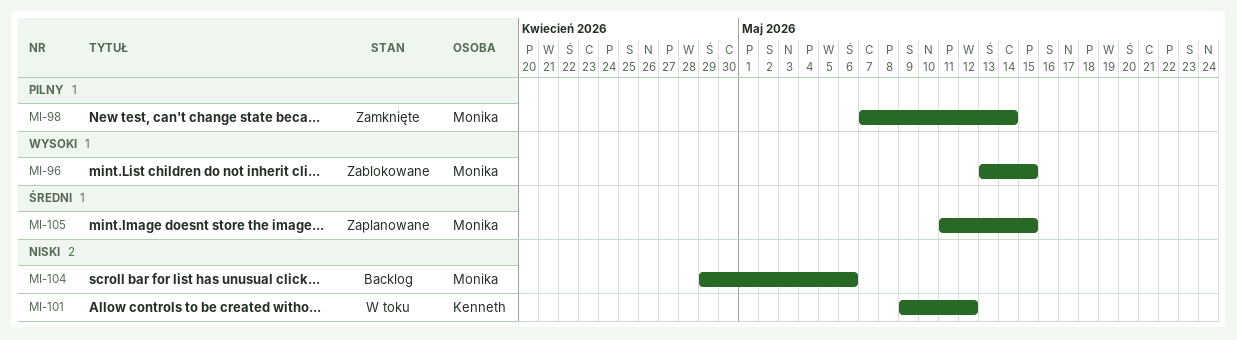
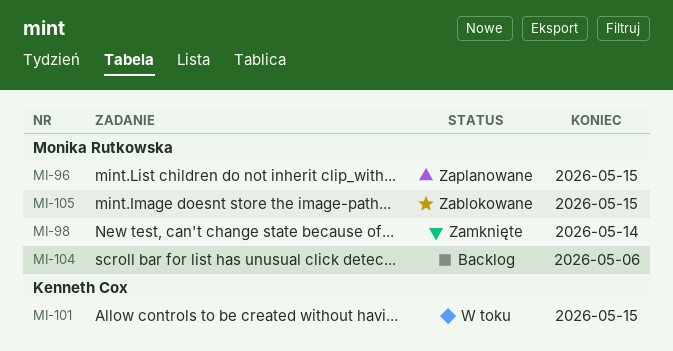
MI-96, status: Zablokowane -> Zaplanowane
MI-101, due: May 12 -> May 15
MI-105, status: Zaplanowane -> Zablokowane

